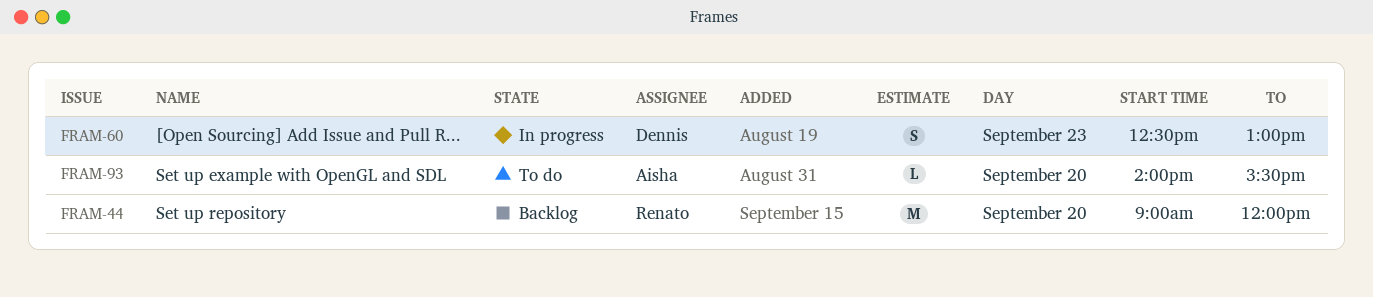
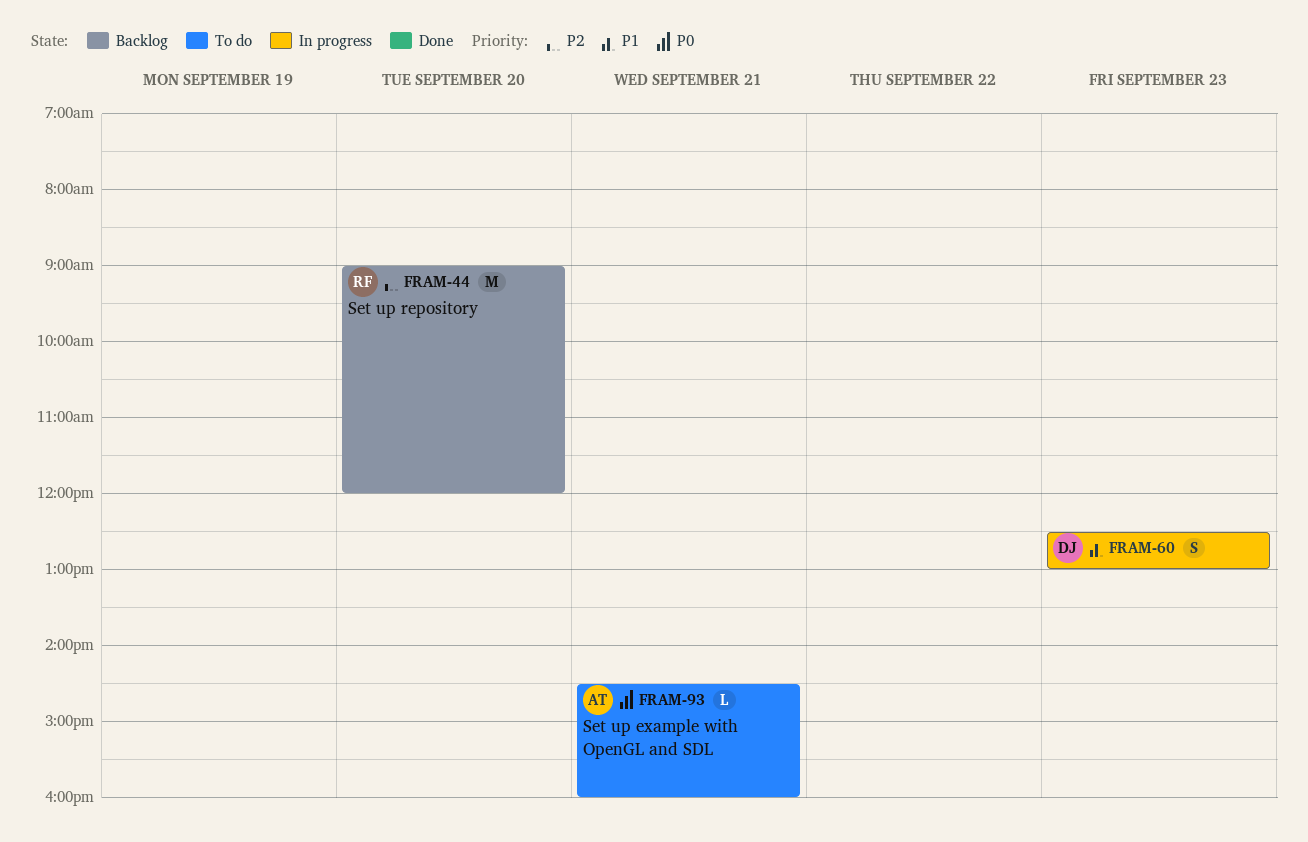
FRAM-93, day: Sep 20 -> Sep 21
FRAM-93, begins: 14:00 -> 14:30
FRAM-93, ends: 15:30 -> 16:00

